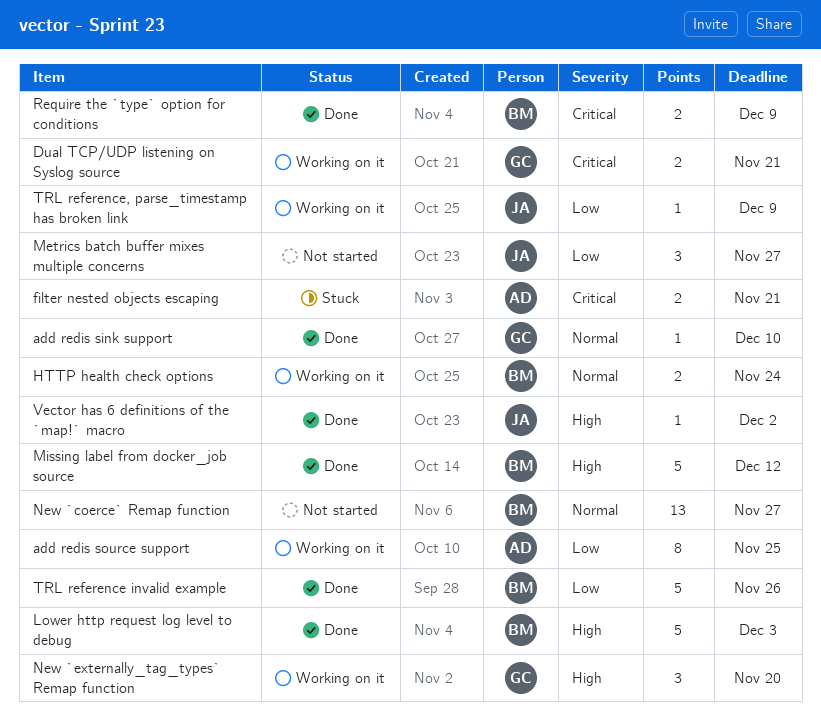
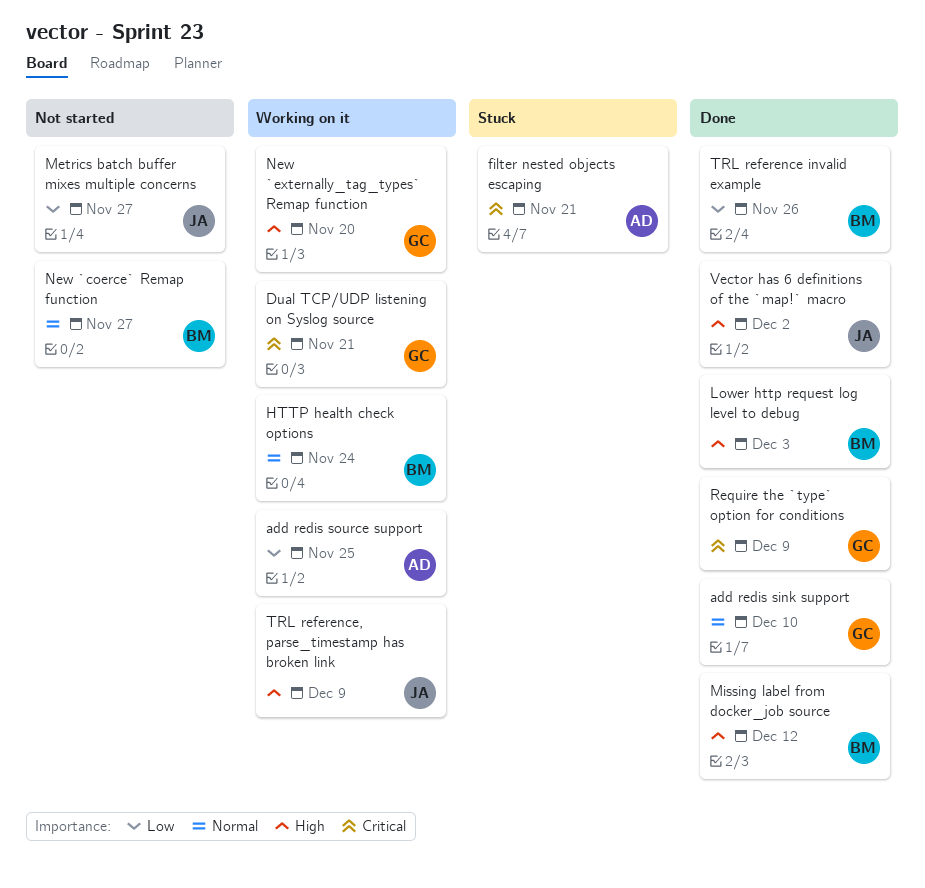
Require the `type` option for conditions, owner: BM -> GC
TRL reference, parse_timestamp has broken link, priority: Low -> High

